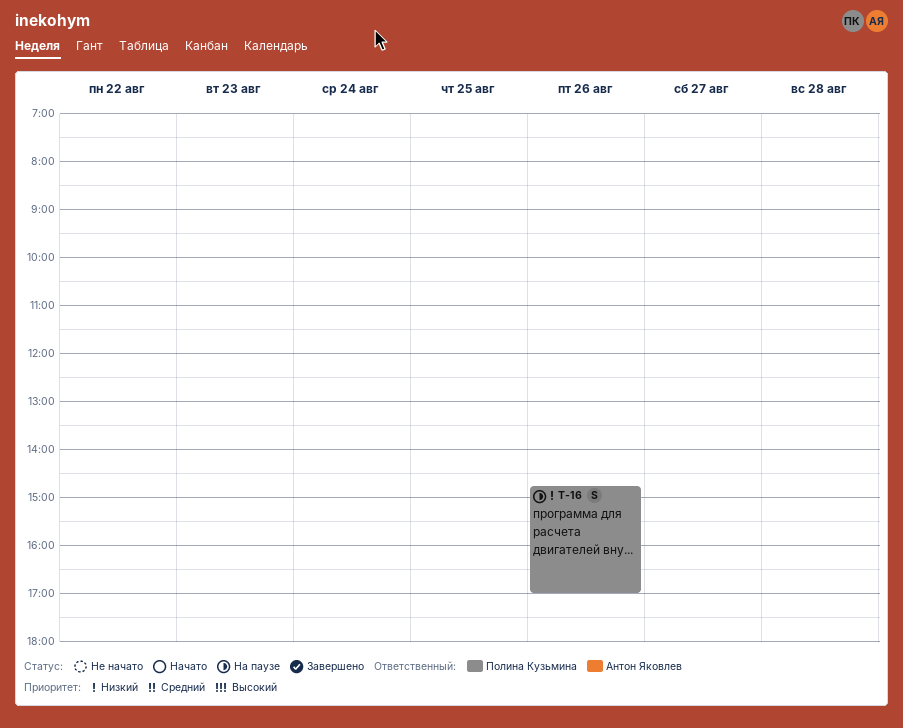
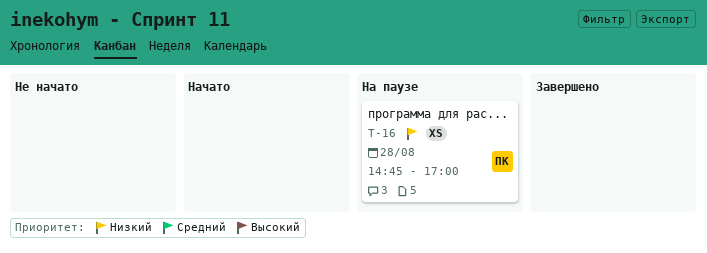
T-16, estimate: S -> XS
T-16, day: Aug 26 -> Aug 28

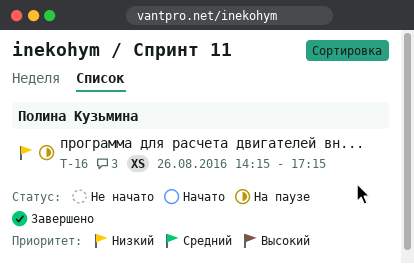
T-16, day: Aug 28 -> Aug 26
T-16, begins: 14:45 -> 14:15
T-16, ends: 17:00 -> 17:15

